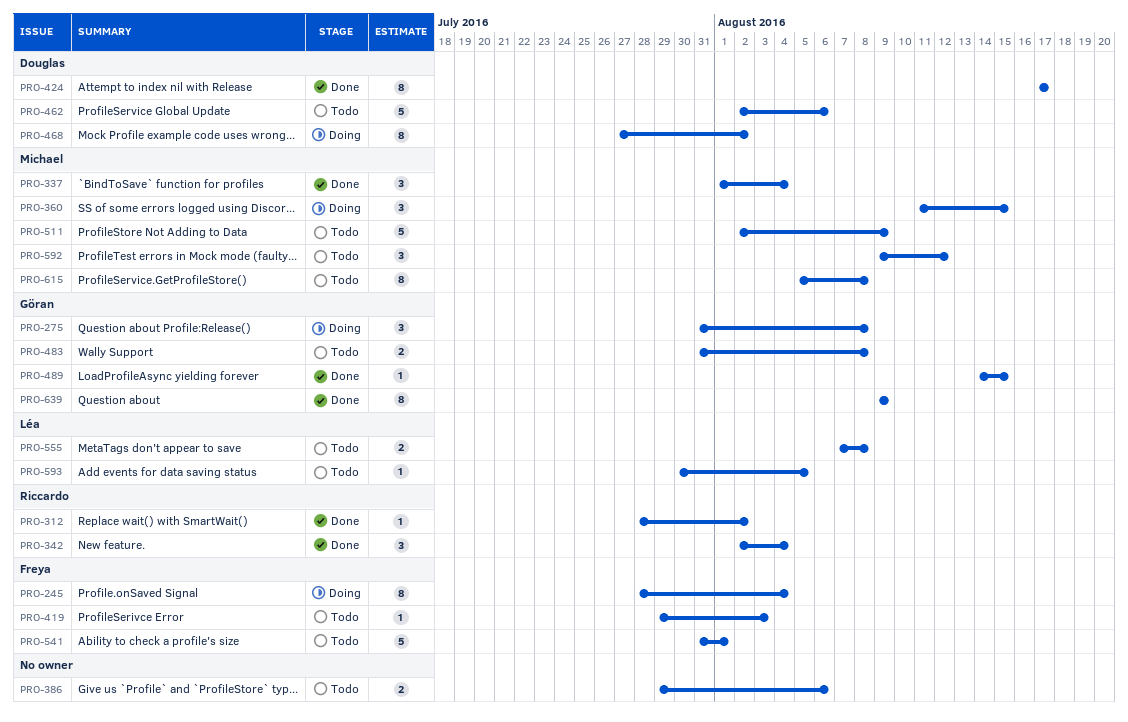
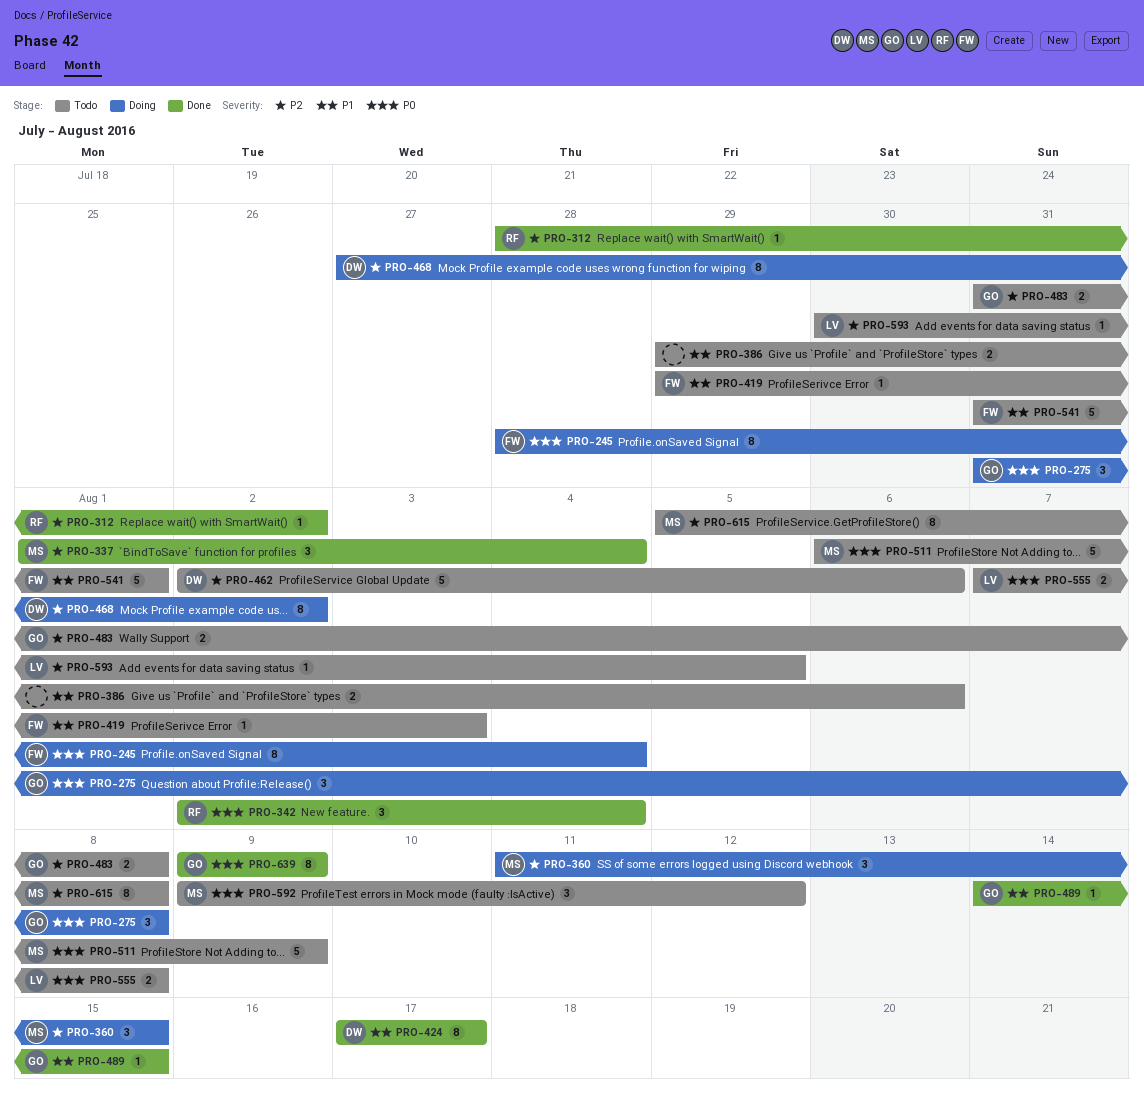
PRO-511, start: Aug 2 -> Aug 6

